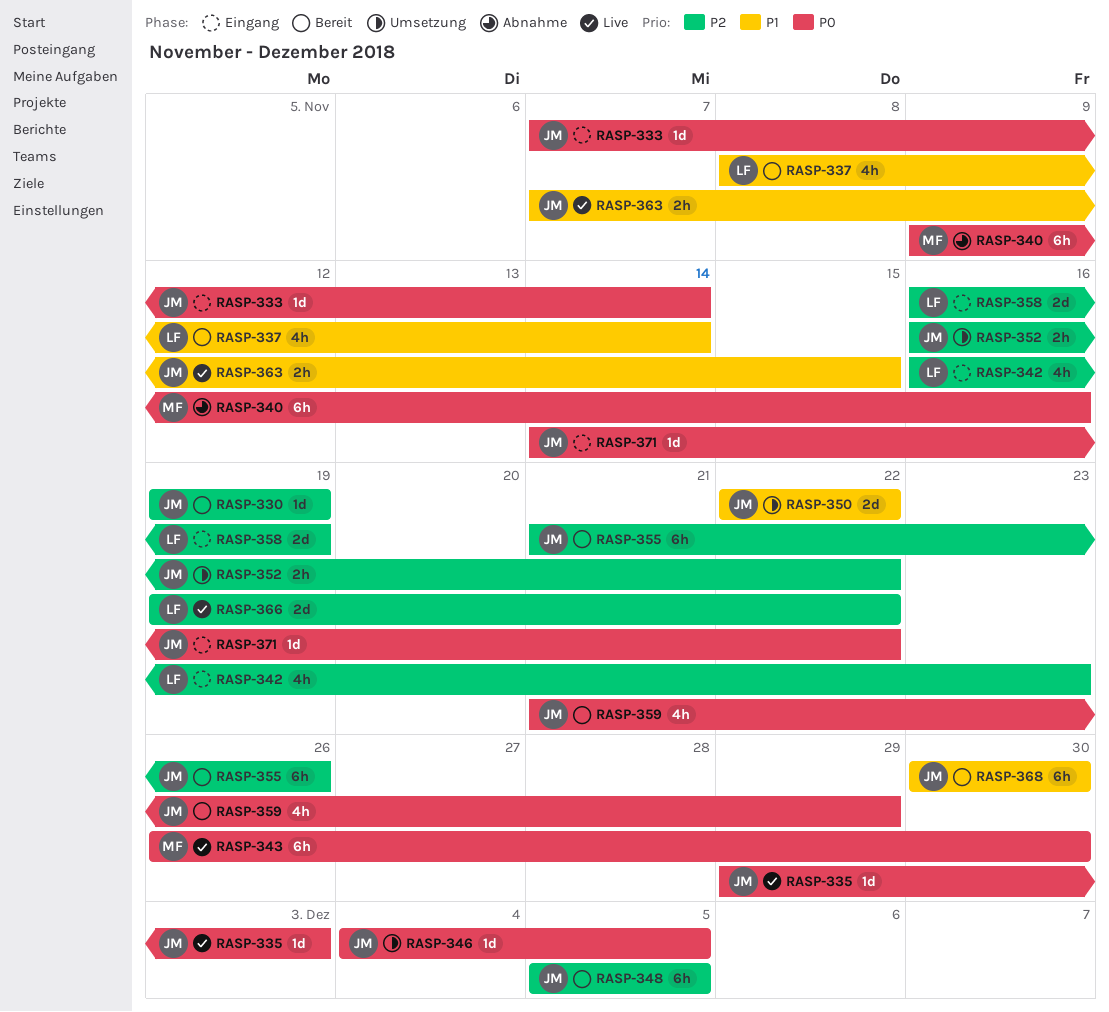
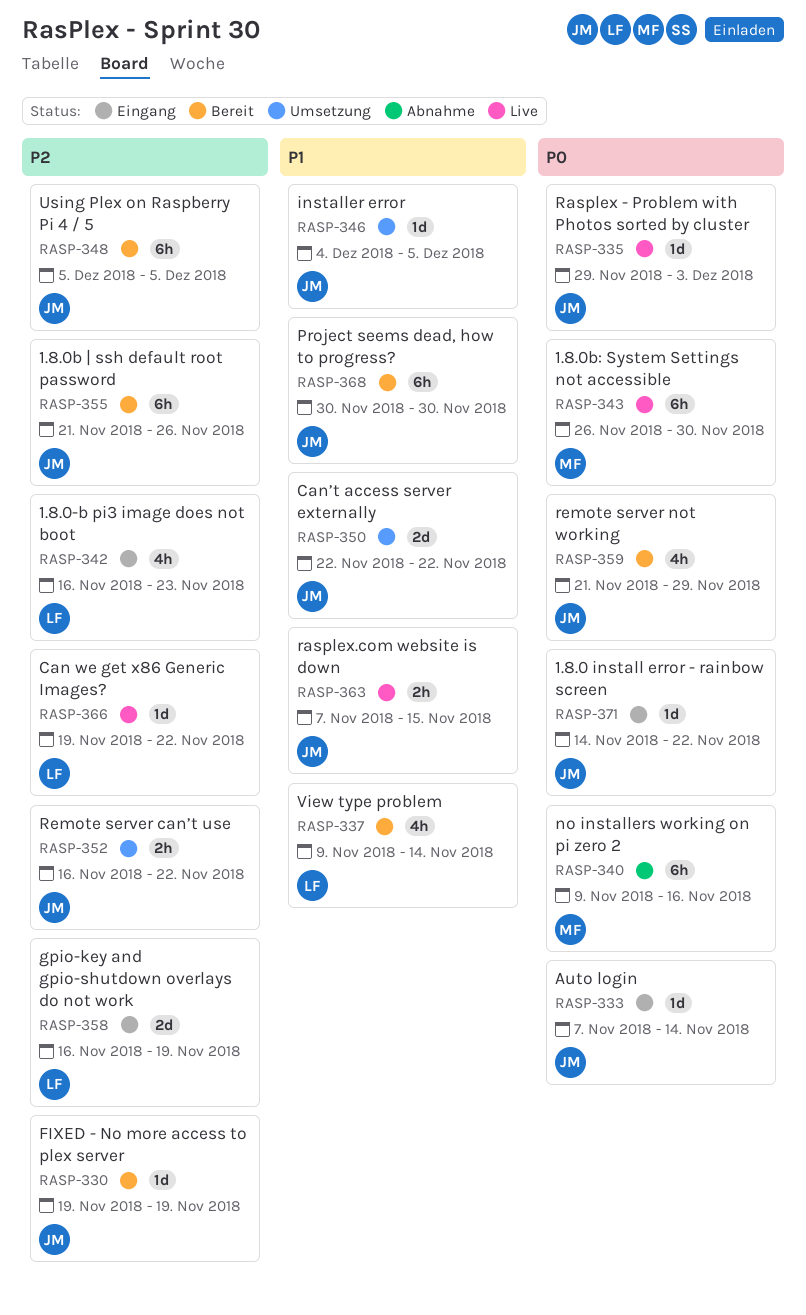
RASP-337, start: Nov 8 -> Nov 9
RASP-346, priority: P0 -> P1
RASP-366, estimate: 2d -> 1d

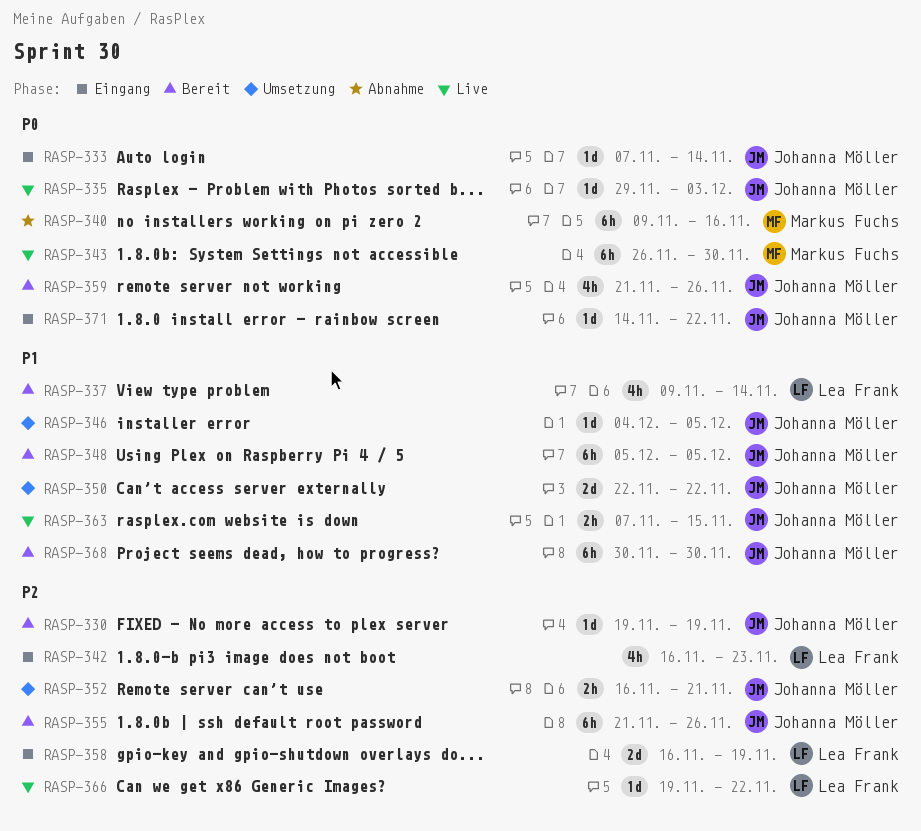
RASP-348, priority: P2 -> P1
RASP-352, due: Nov 22 -> Nov 21
RASP-359, due: Nov 29 -> Nov 26

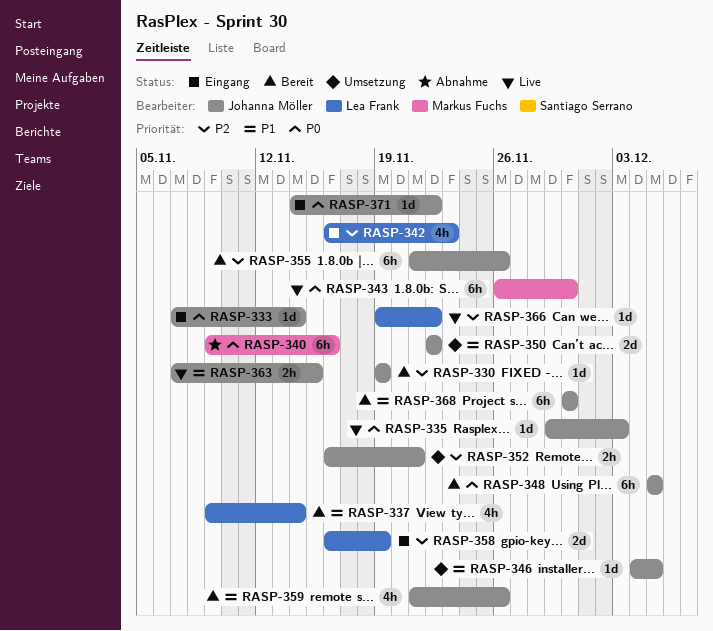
RASP-348, priority: P1 -> P0
RASP-359, priority: P0 -> P1

